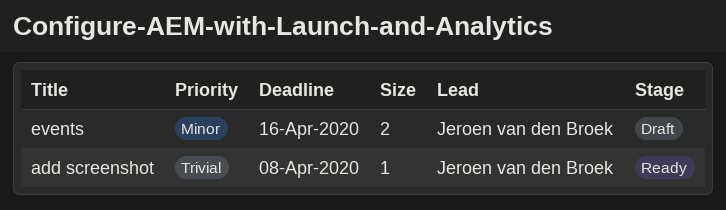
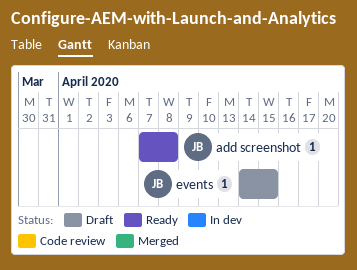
events, estimate: 2 -> 1
events, due: Apr 16 -> Apr 15

